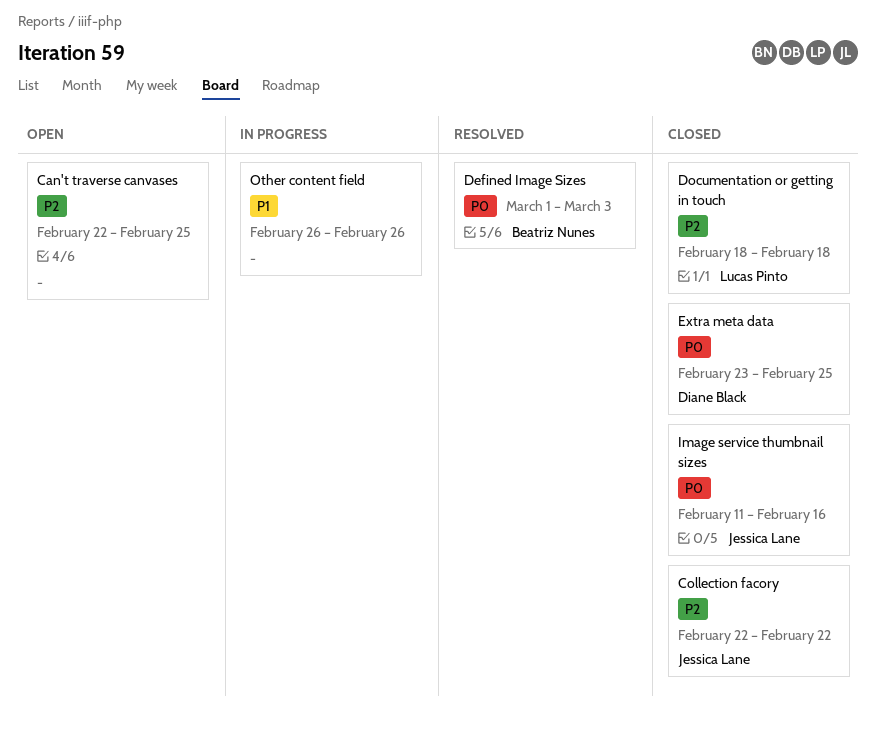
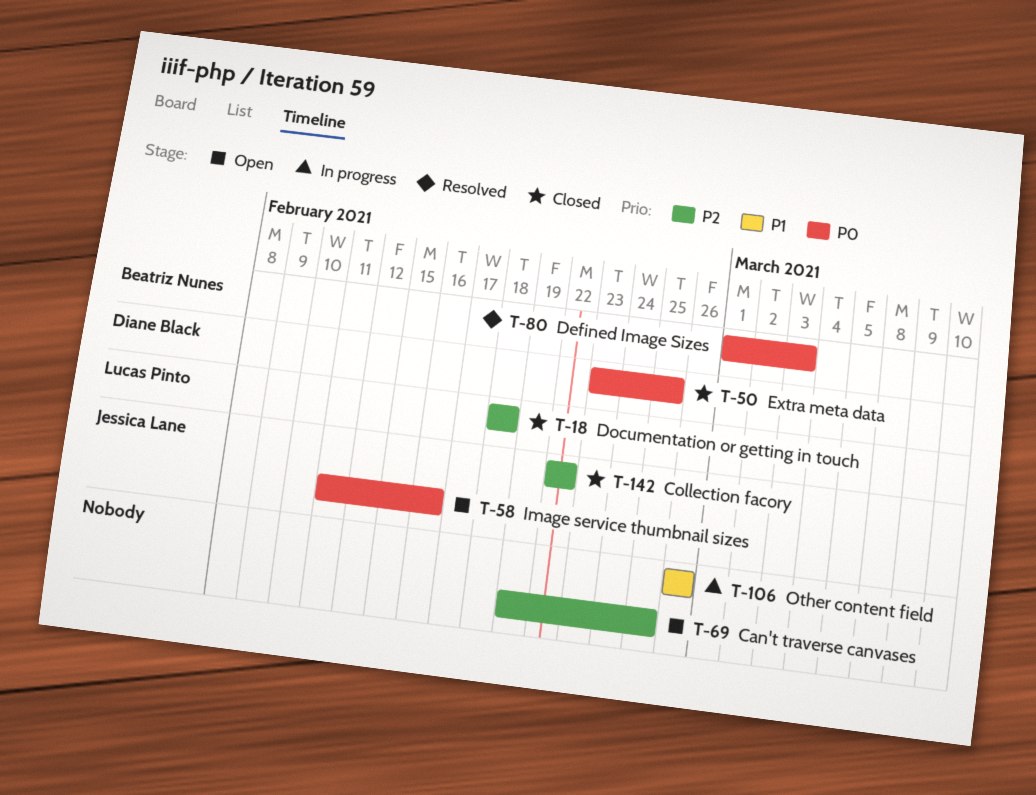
Can't traverse canvases, start: Feb 22 -> Feb 19
Image service thumbnail sizes, status: Closed -> Open

